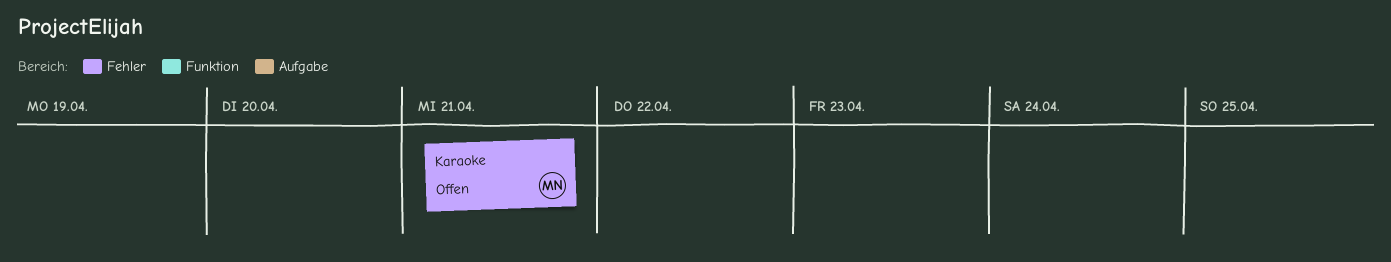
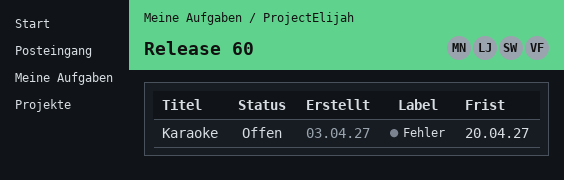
Karaoke, due: Apr 21 -> Apr 20

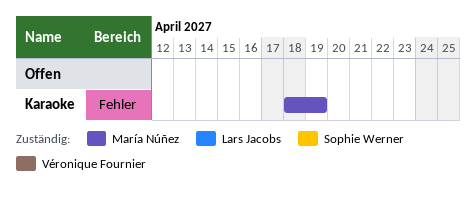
Karaoke, due: Apr 20 -> Apr 19

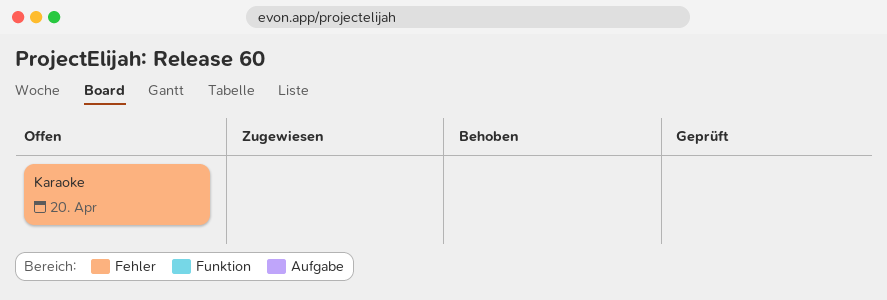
Karaoke, due: Apr 19 -> Apr 20

